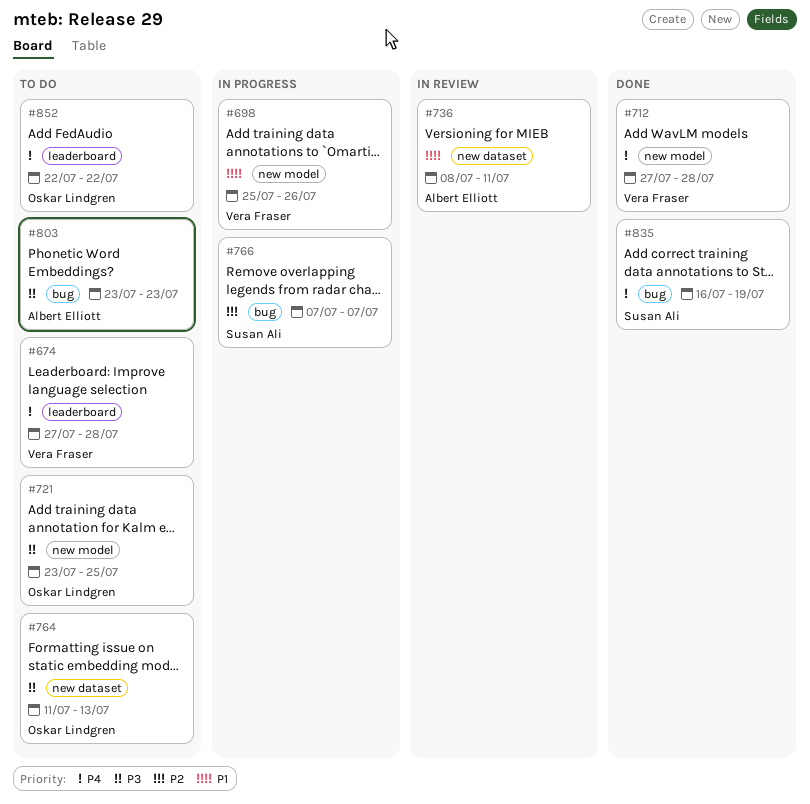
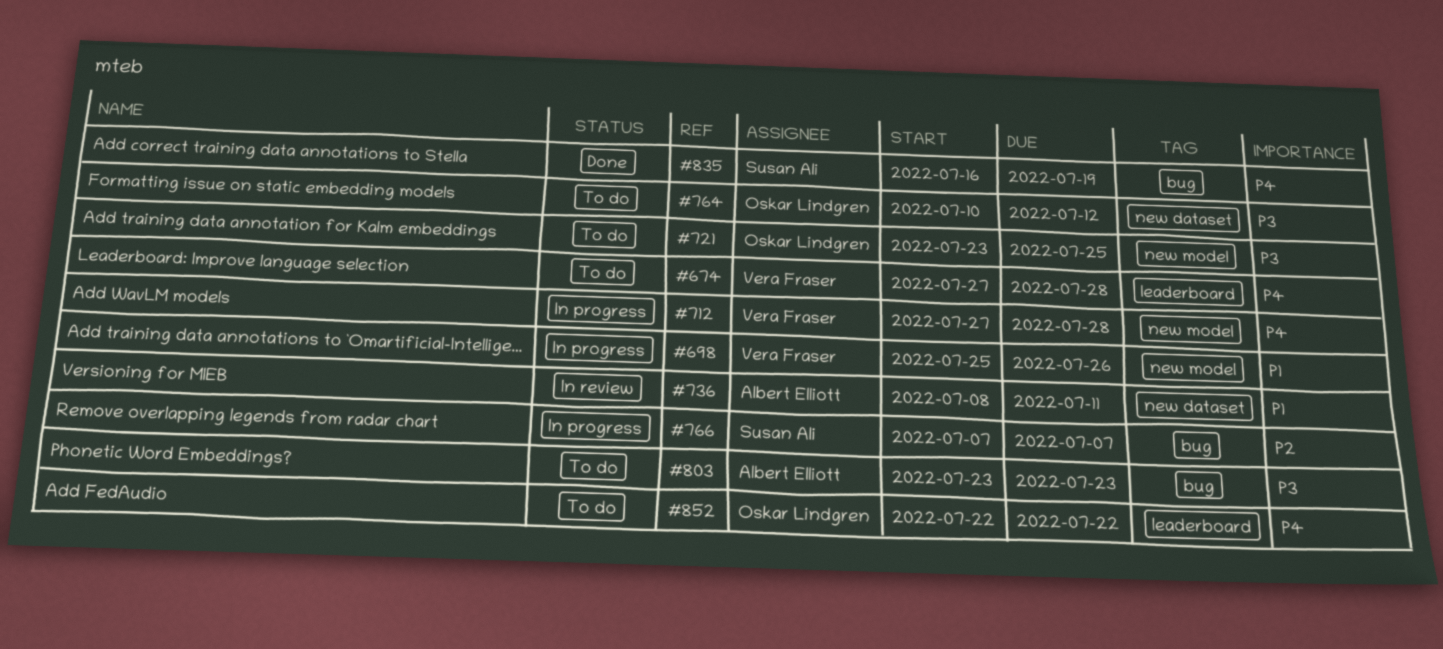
#712, status: Done -> In progress
#764, start: Jul 11 -> Jul 10
#764, due: Jul 13 -> Jul 12

